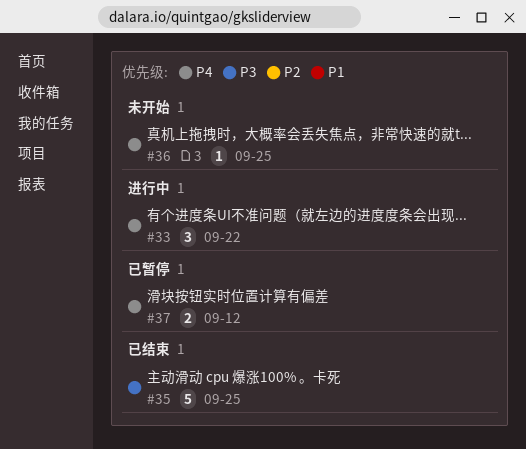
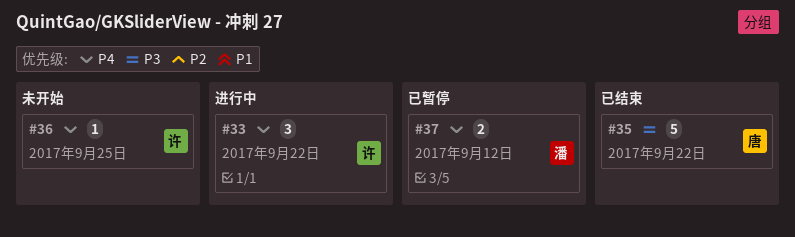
#35, due: Sep 25 -> Sep 22

